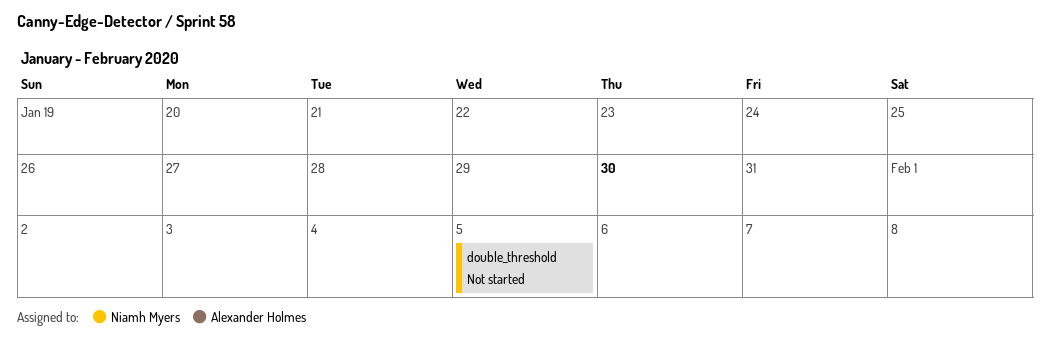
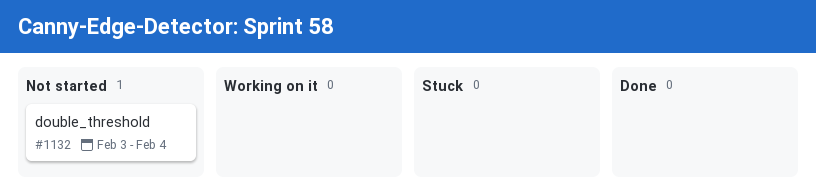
double_threshold, due: Feb 5 -> Feb 4

